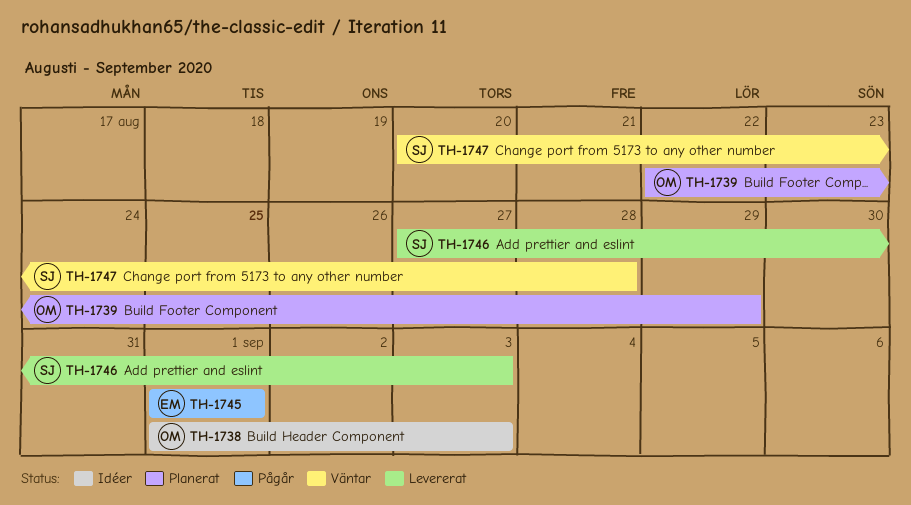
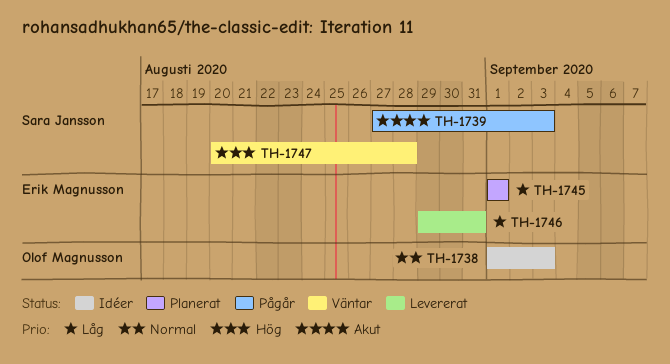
TH-1739, status: Planerat -> Pågår
TH-1739, owner: Olof Magnusson -> Sara Jansson
TH-1739, start: Aug 22 -> Aug 27
TH-1739, due: Aug 29 -> Sep 3
TH-1745, status: Pågår -> Planerat
TH-1746, owner: Sara Jansson -> Erik Magnusson
TH-1746, start: Aug 27 -> Aug 29
TH-1746, due: Sep 3 -> Aug 31

